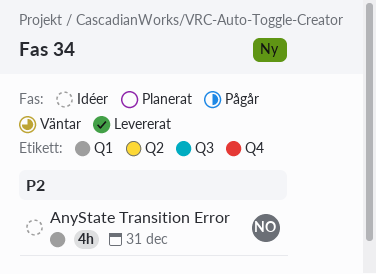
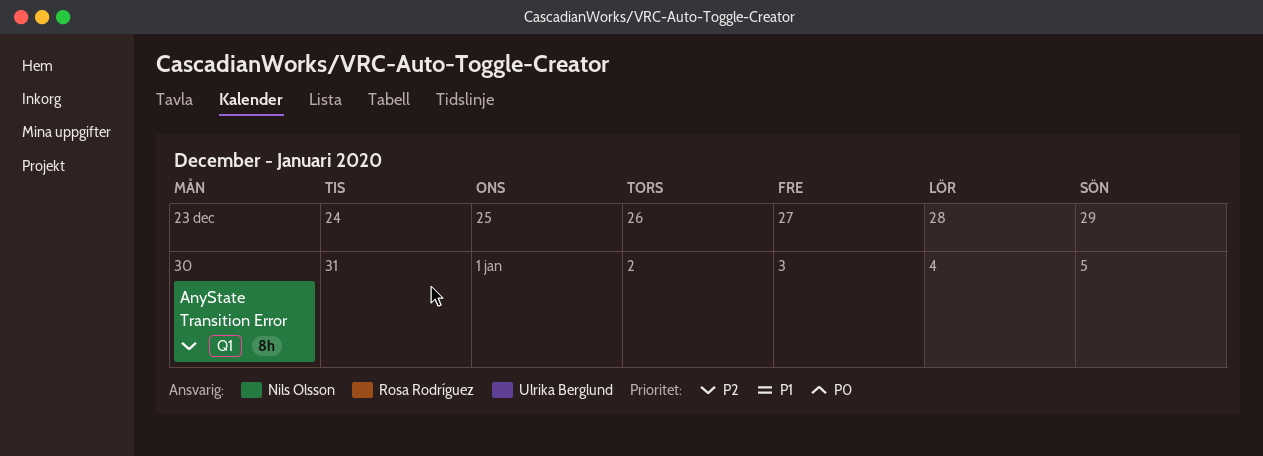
AnyState Transition Error, estimate: 4h -> 8h
AnyState Transition Error, due: Dec 31 -> Dec 30

